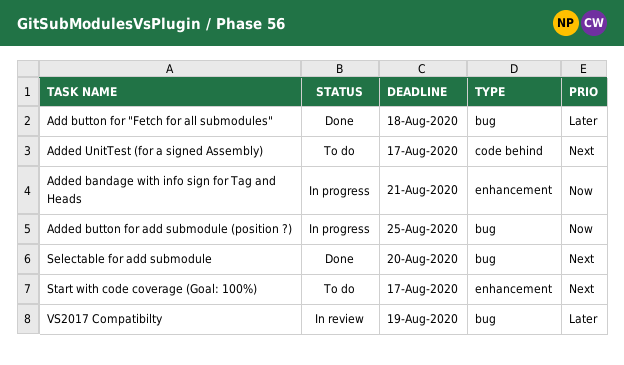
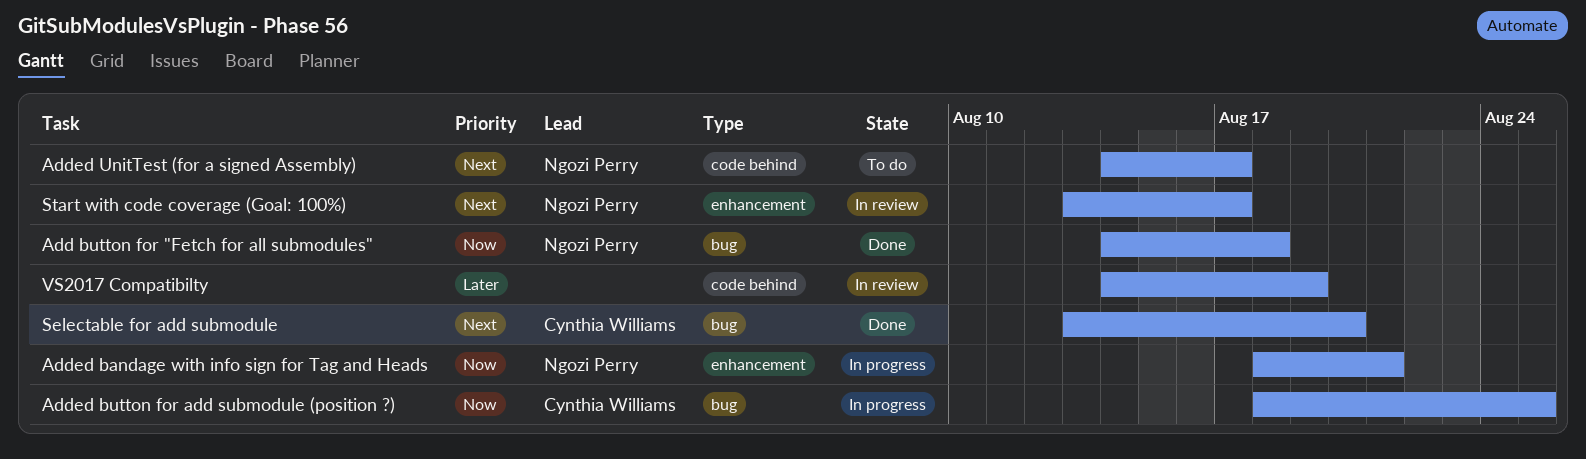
Add button for "Fetch for all submodules", priority: Later -> Now
Start with code coverage (Goal: 100%), status: To do -> In review
VS2017 Compatibilty, label: bug -> code behind

